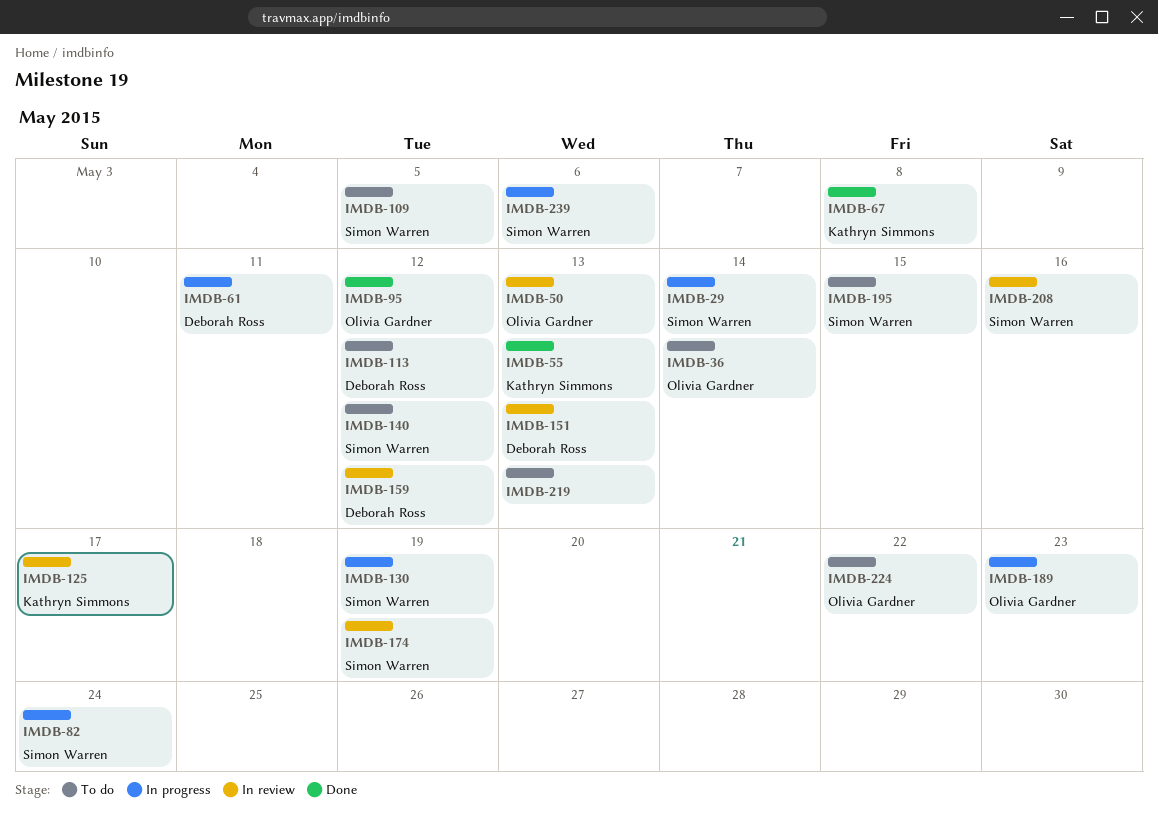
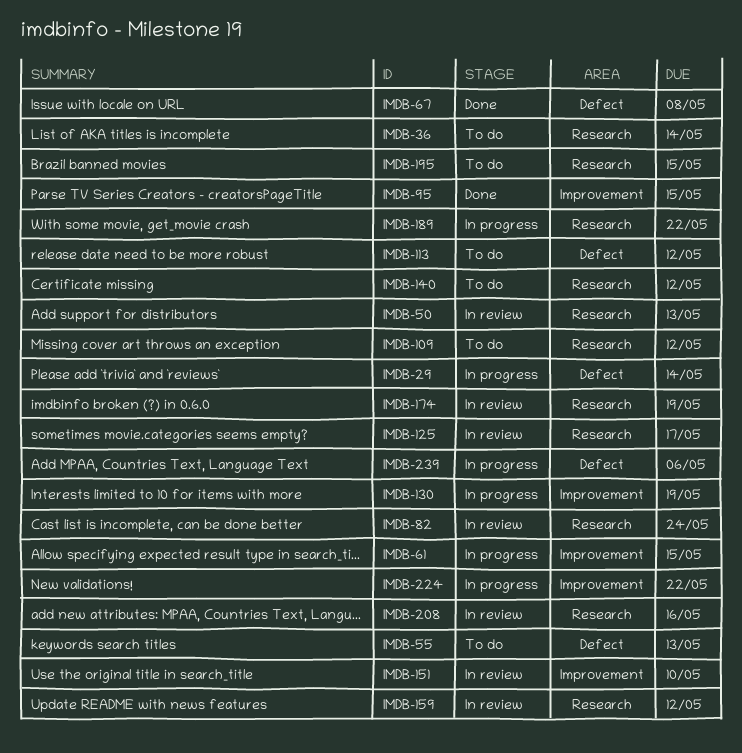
IMDB-55, status: Done -> To do
IMDB-61, due: May 11 -> May 15
IMDB-82, status: In progress -> In review
IMDB-95, due: May 12 -> May 15
IMDB-109, due: May 5 -> May 12
IMDB-151, due: May 13 -> May 10
IMDB-189, due: May 23 -> May 22
IMDB-219: present -> none
IMDB-224, status: To do -> In progress

